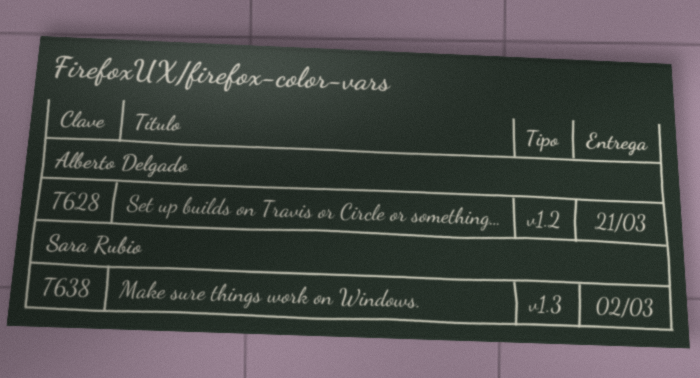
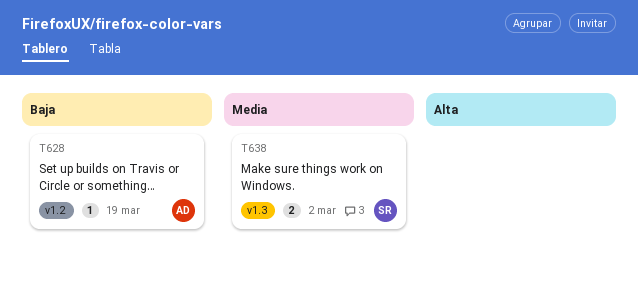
T628, due: Mar 21 -> Mar 19

